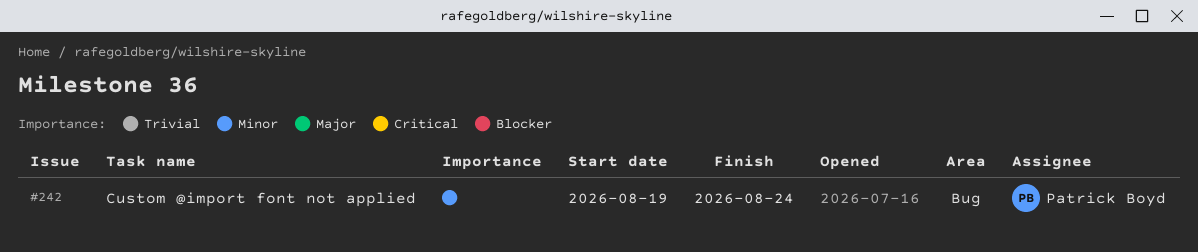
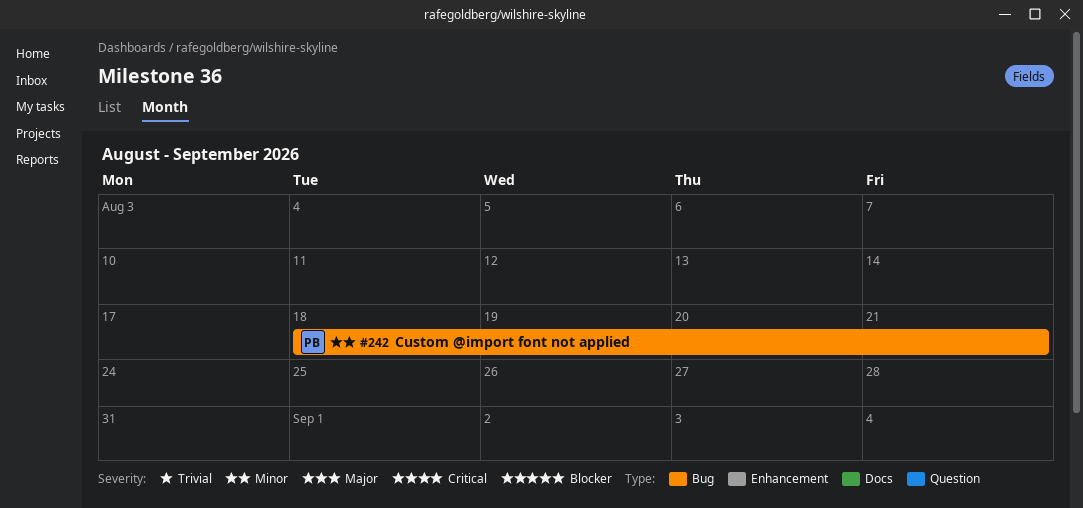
#242, start: Aug 19 -> Aug 18
#242, due: Aug 24 -> Aug 21

